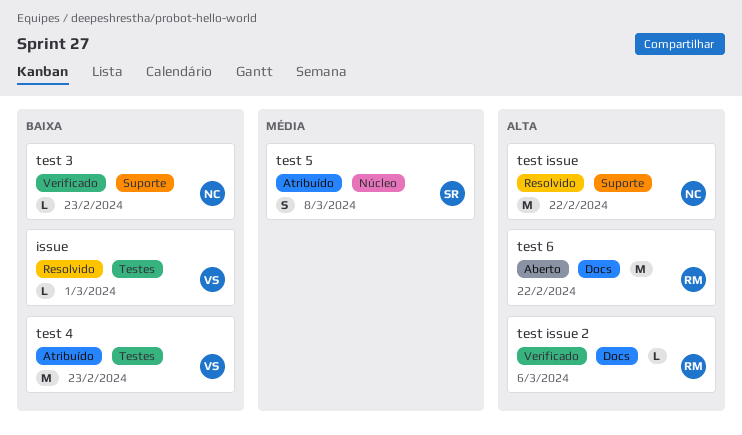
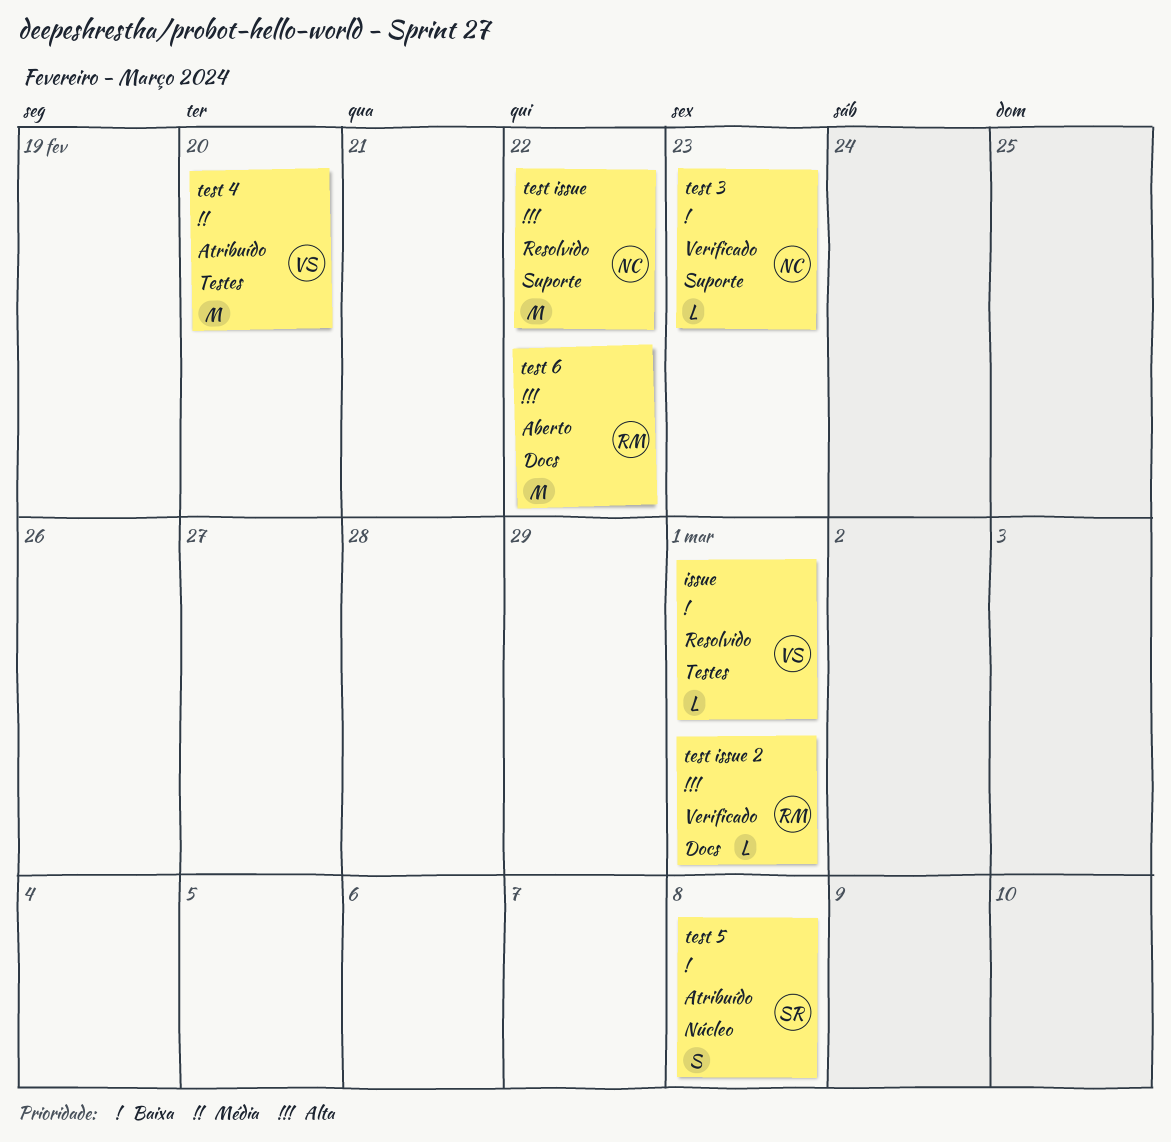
test 4, priority: Baixa -> Média
test 4, due: Feb 23 -> Feb 20
test 5, priority: Média -> Baixa
test issue 2, due: Mar 6 -> Mar 1

